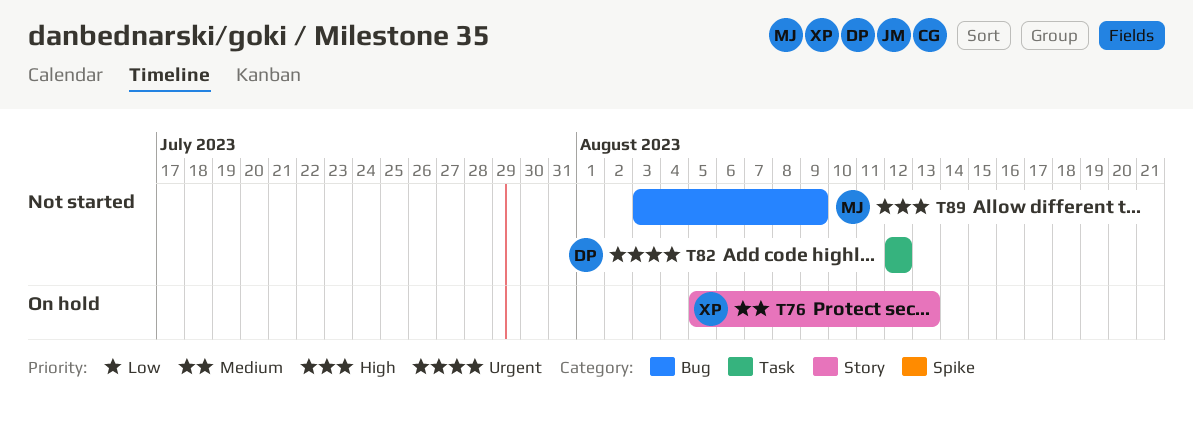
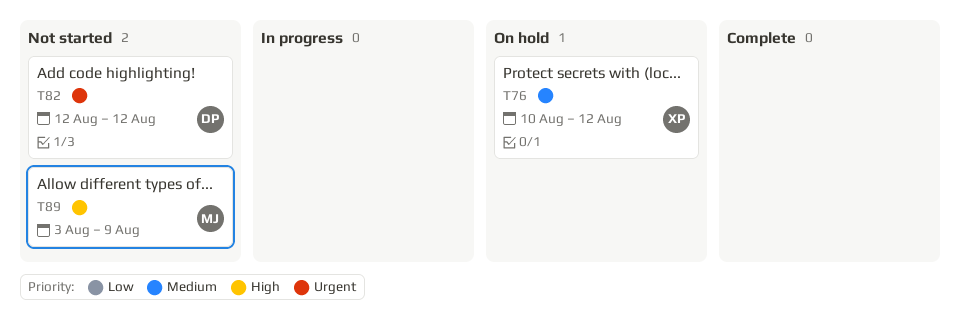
T76, start: Aug 5 -> Aug 10
T76, due: Aug 13 -> Aug 12

